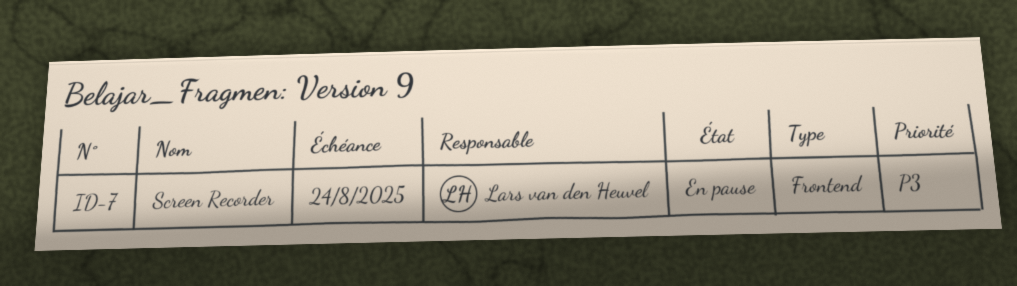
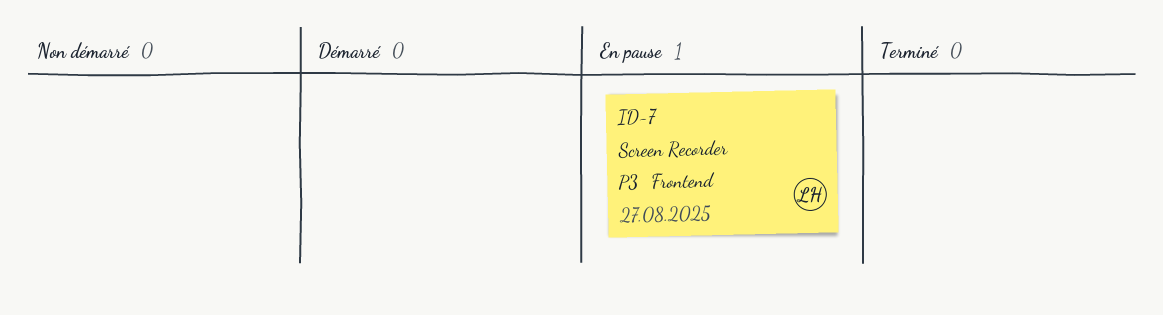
ID-7, due: Aug 24 -> Aug 27

